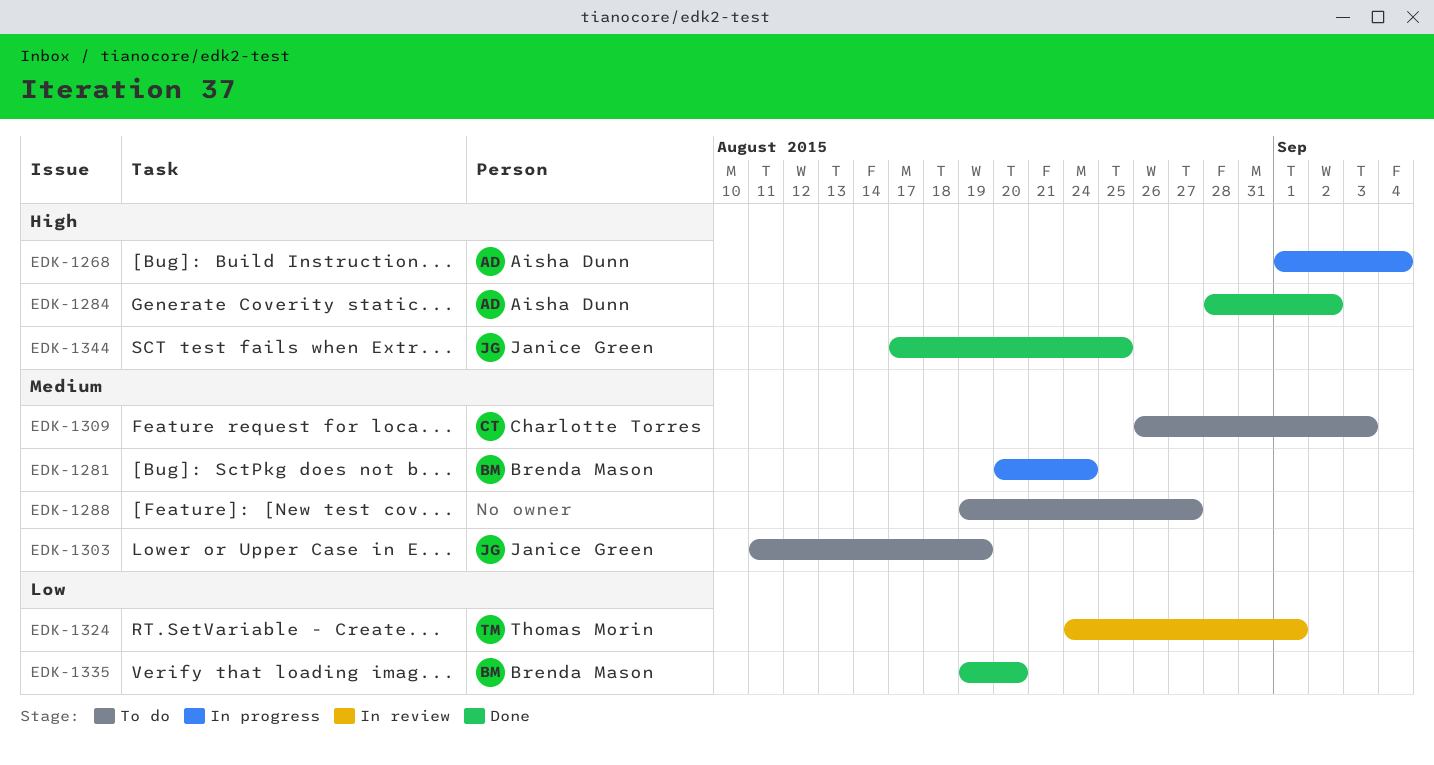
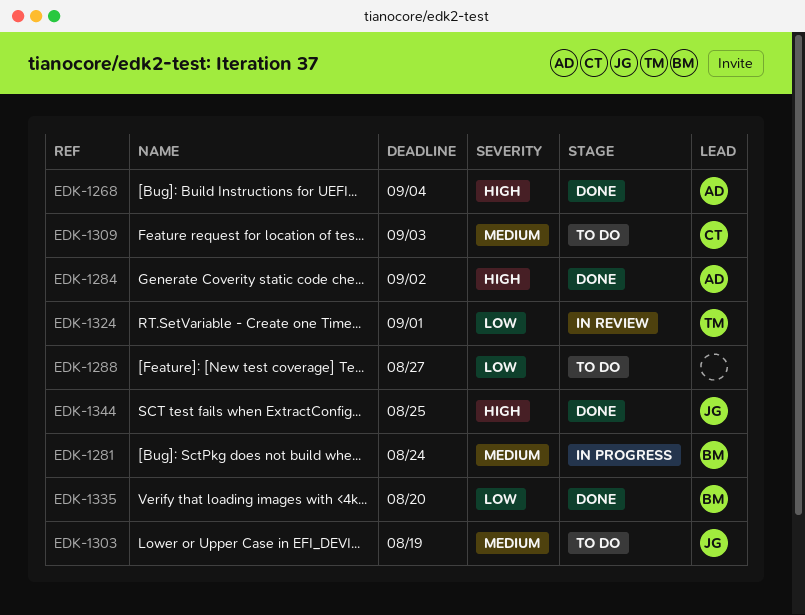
EDK-1268, status: In progress -> Done
EDK-1288, priority: Medium -> Low

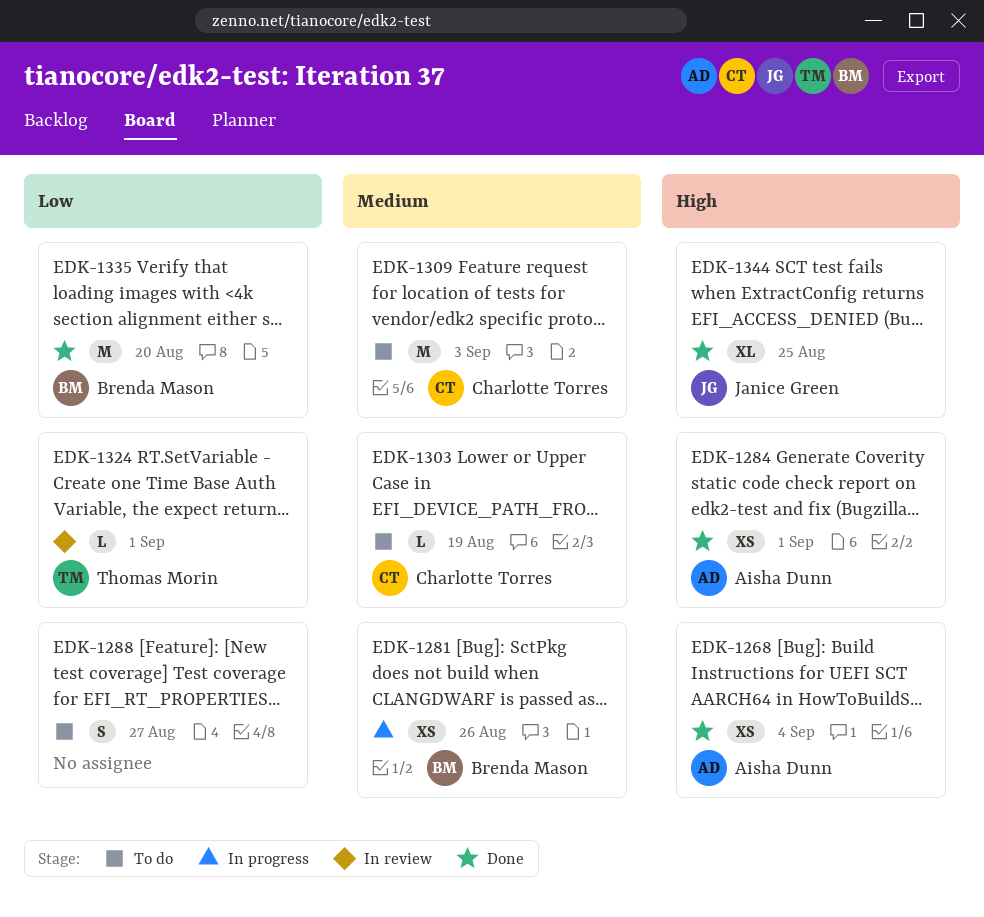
EDK-1281, due: Aug 24 -> Aug 26
EDK-1284, due: Sep 2 -> Sep 1
EDK-1303, owner: Janice Green -> Charlotte Torres

